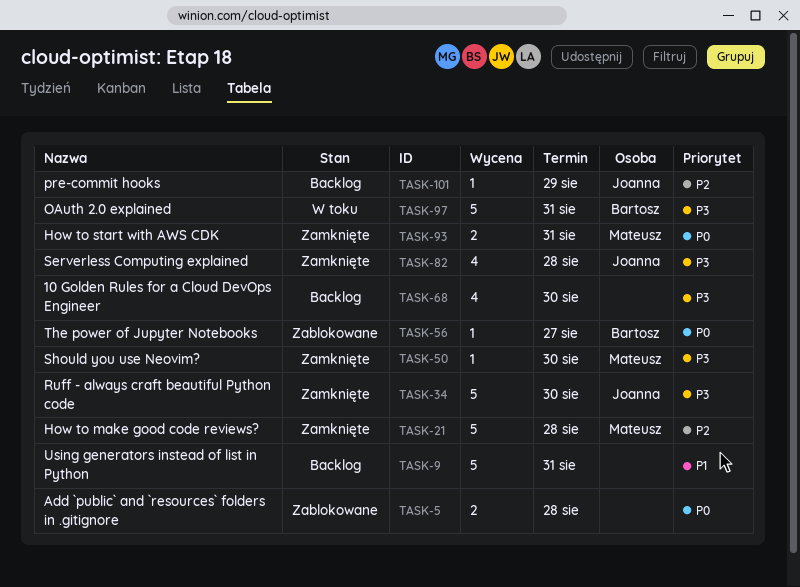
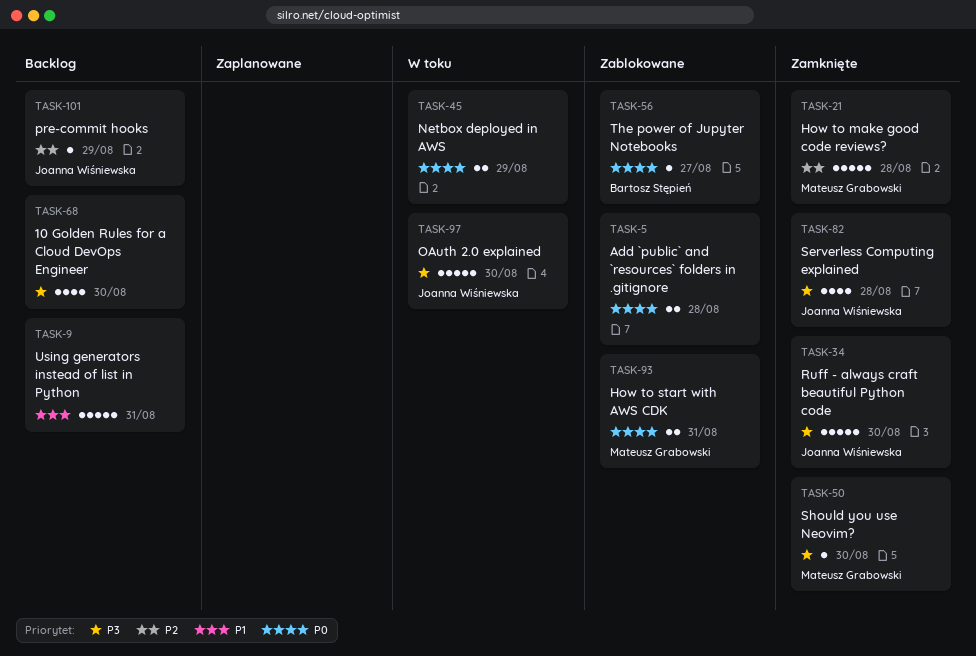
TASK-45: none -> present
TASK-93, status: Zamknięte -> Zablokowane
TASK-97, owner: Bartosz Stępień -> Joanna Wiśniewska
TASK-97, due: Aug 31 -> Aug 30

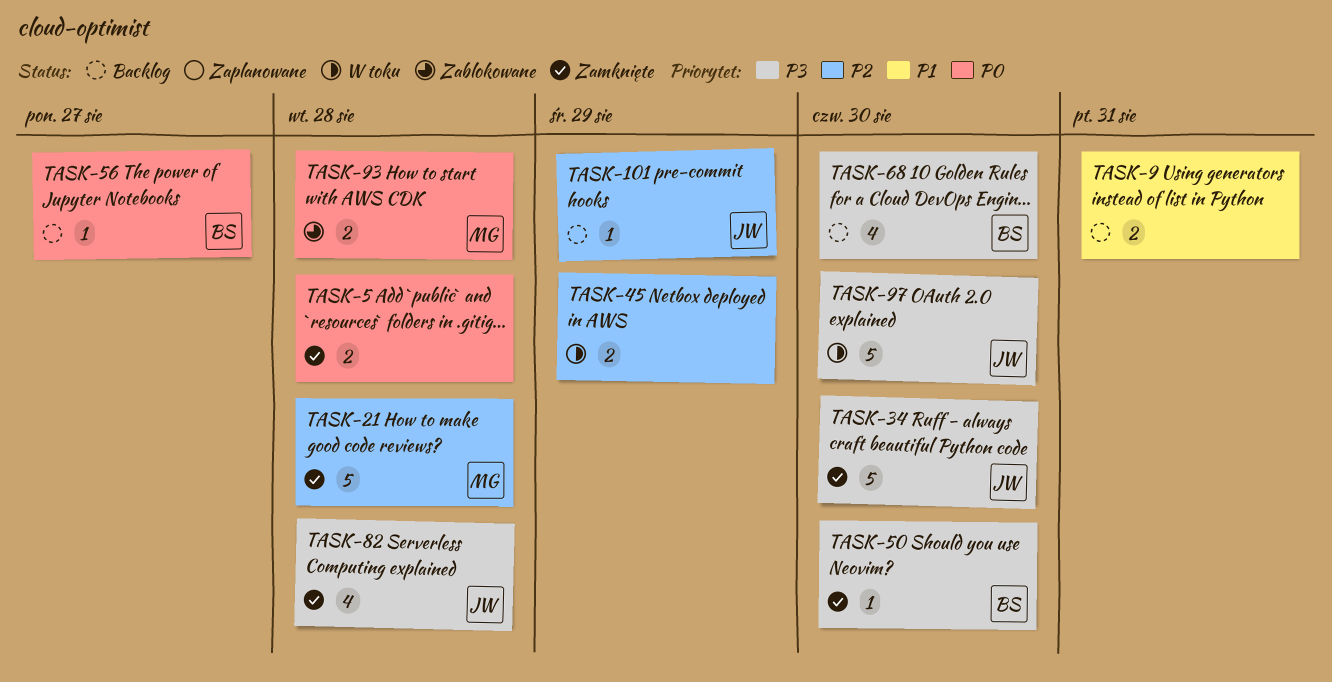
TASK-5, status: Zablokowane -> Zamknięte
TASK-9, estimate: 5 -> 2
TASK-45, priority: P0 -> P2
TASK-50, owner: Mateusz Grabowski -> Bartosz Stępień
TASK-56, status: Zablokowane -> Backlog
TASK-68, owner: none -> Bartosz Stępień
TASK-93, due: Aug 31 -> Aug 28

